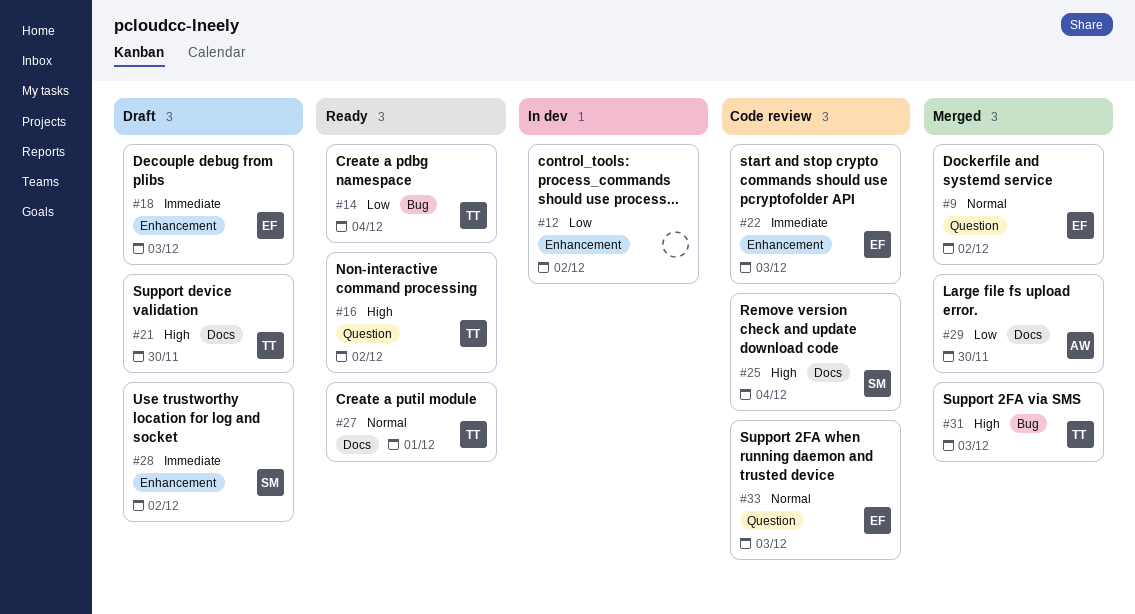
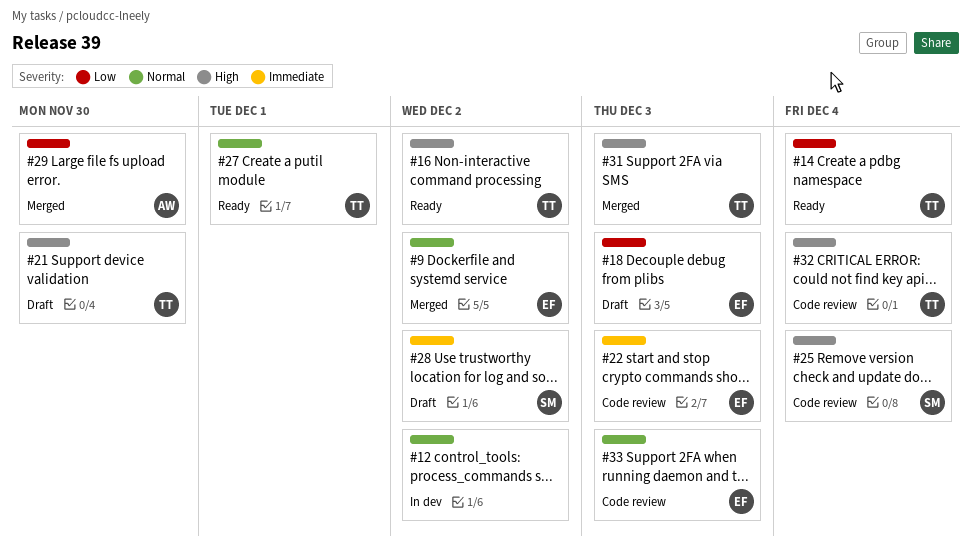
#12, priority: Low -> Normal
#18, priority: Immediate -> Low
#32: none -> present

